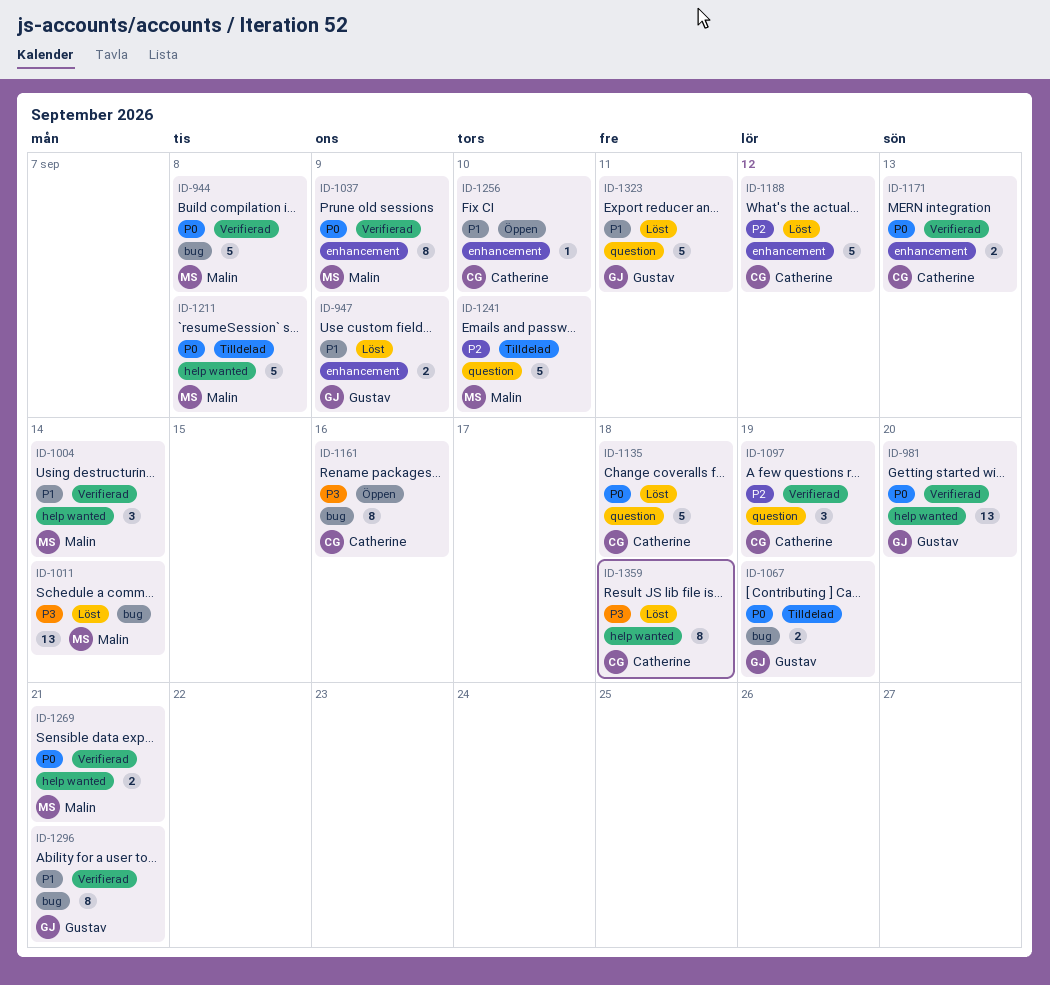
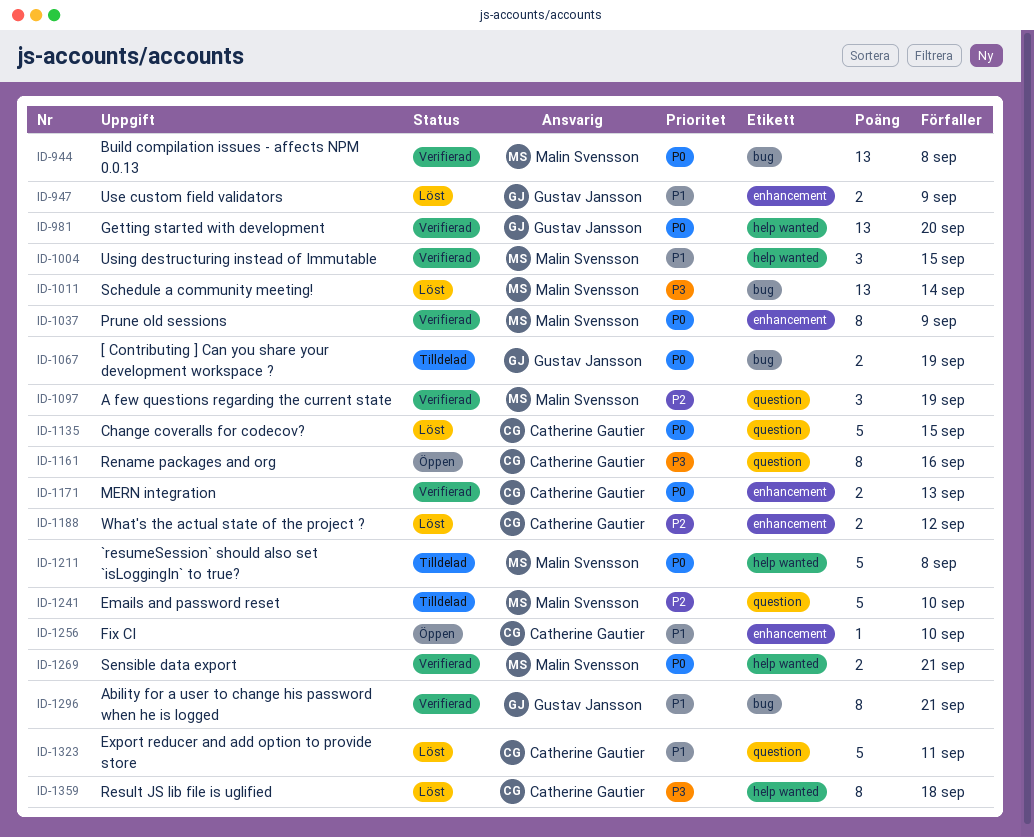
ID-944, estimate: 5 -> 13
ID-1004, due: Sep 14 -> Sep 15
ID-1097, owner: Catherine Gautier -> Malin Svensson
ID-1135, due: Sep 18 -> Sep 15
ID-1161, label: bug -> question
ID-1188, estimate: 5 -> 2
ID-1323, owner: Gustav Jansson -> Catherine Gautier

